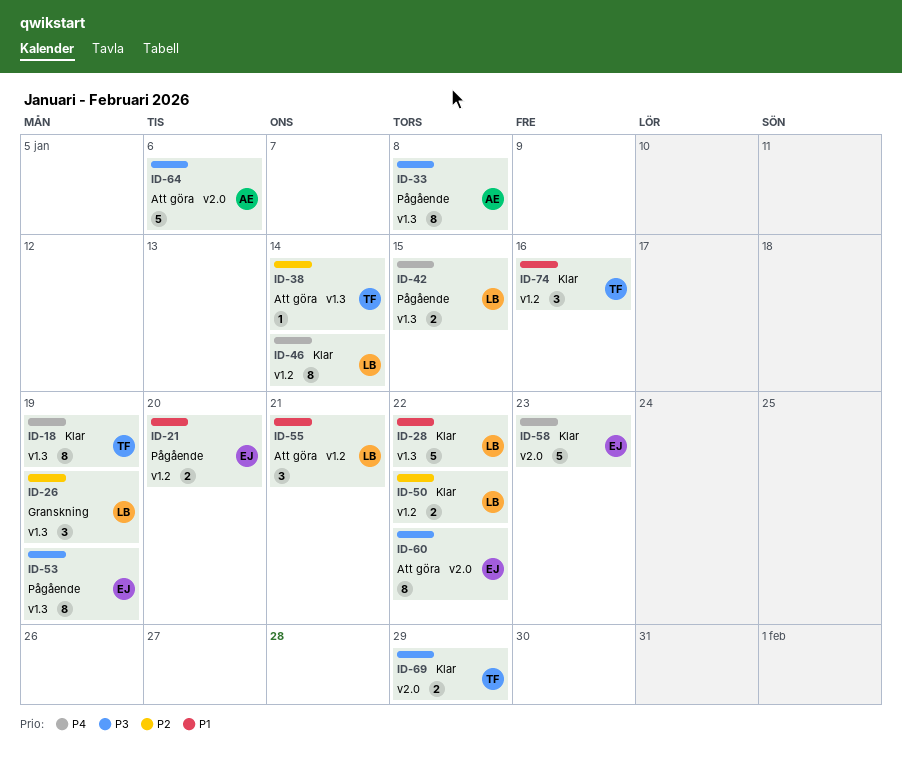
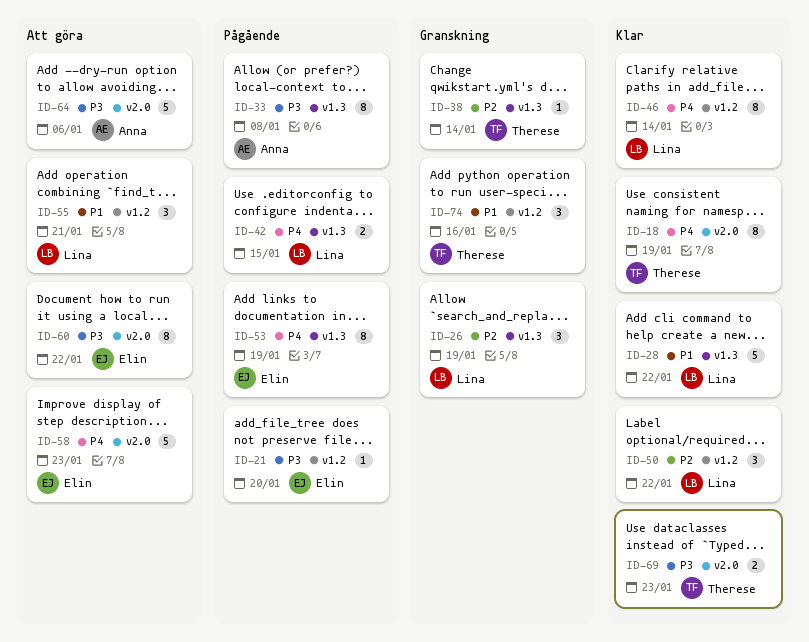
ID-18, label: v1.3 -> v2.0
ID-21, priority: P1 -> P3
ID-21, estimate: 2 -> 1
ID-38, status: Att göra -> Granskning
ID-50, estimate: 2 -> 3
ID-53, priority: P3 -> P4
ID-58, status: Klar -> Att göra
ID-69, due: Jan 29 -> Jan 23
ID-74, status: Klar -> Granskning

